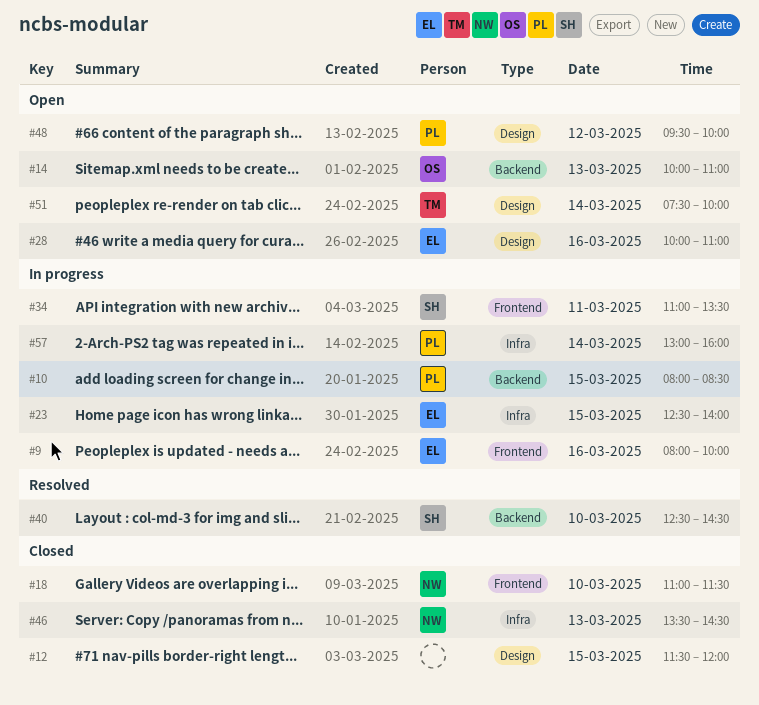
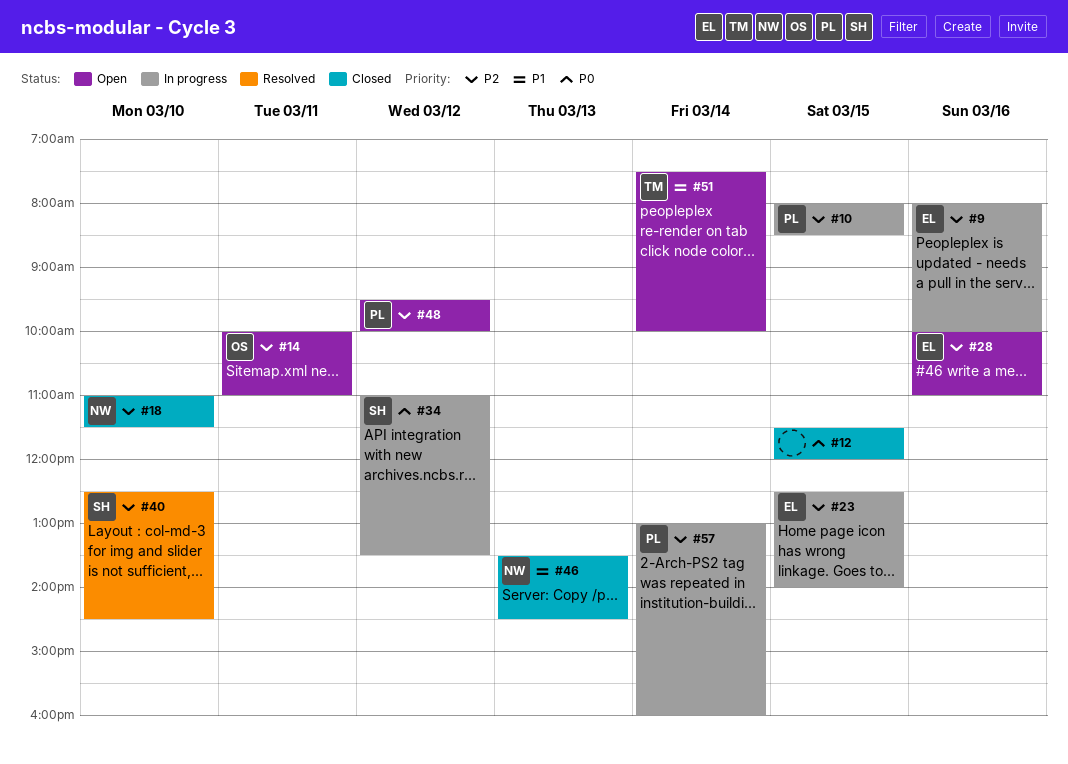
#14, day: Mar 13 -> Mar 11
#34, day: Mar 11 -> Mar 12

